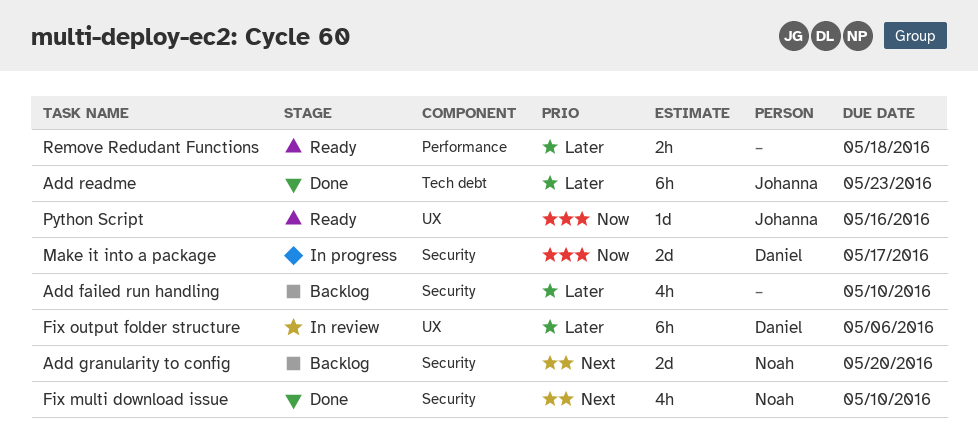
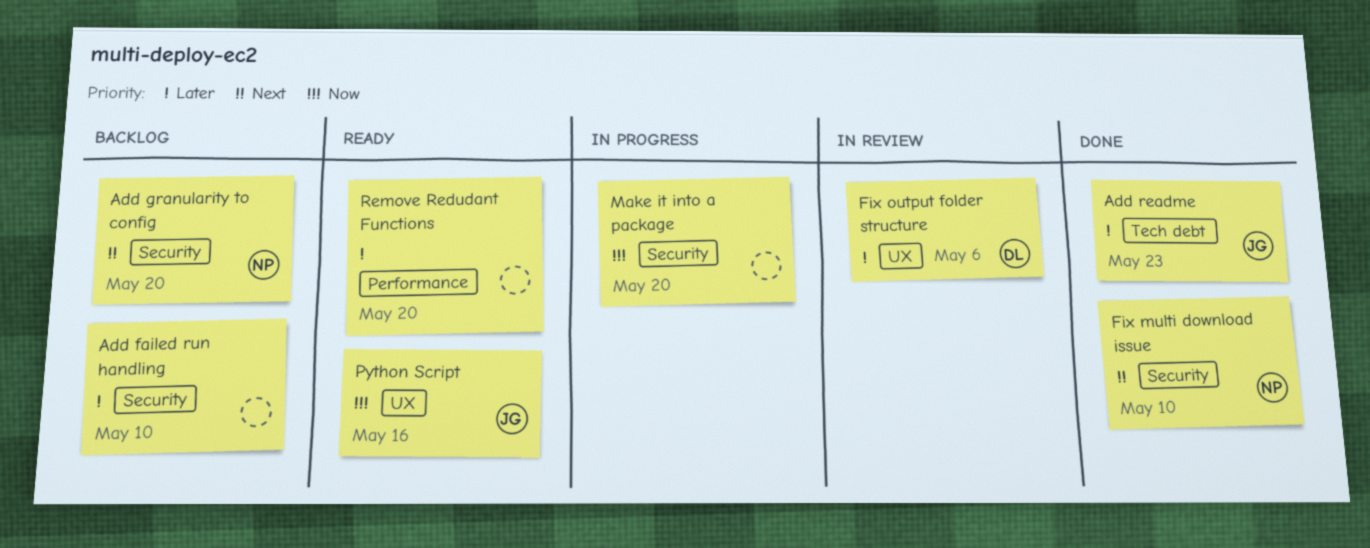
Make it into a package, owner: Daniel -> none
Make it into a package, due: May 17 -> May 20
Remove Redudant Functions, due: May 18 -> May 20

